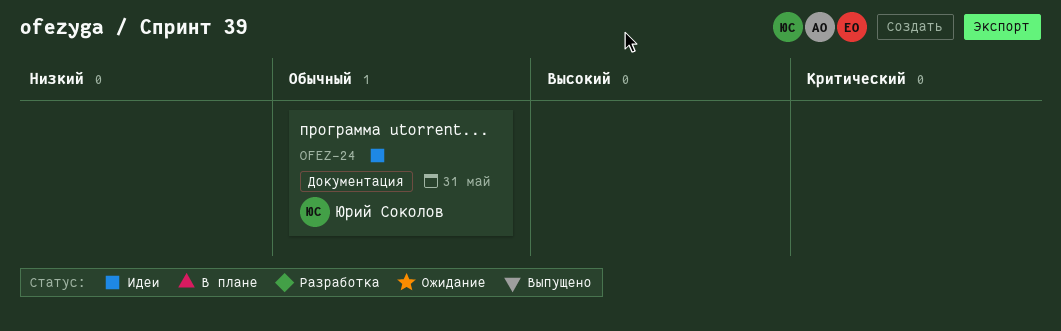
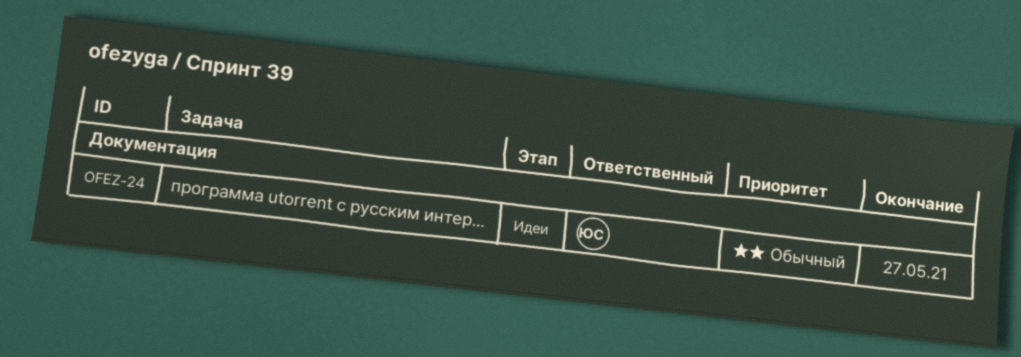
OFEZ-24, due: May 31 -> May 27

